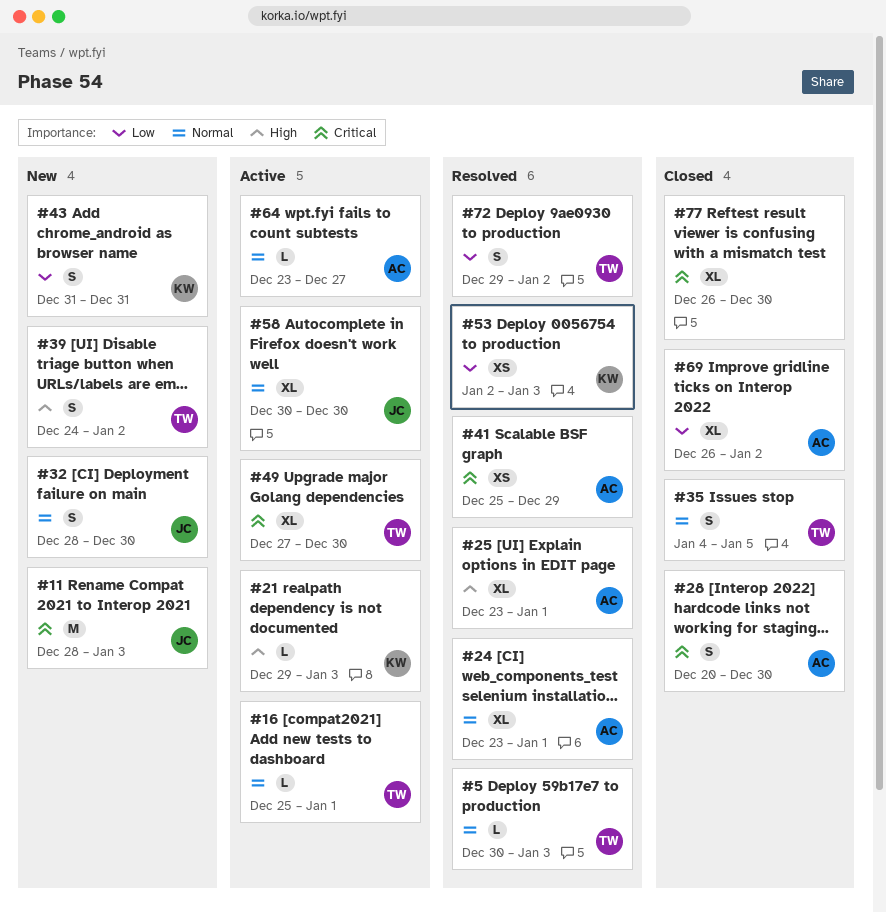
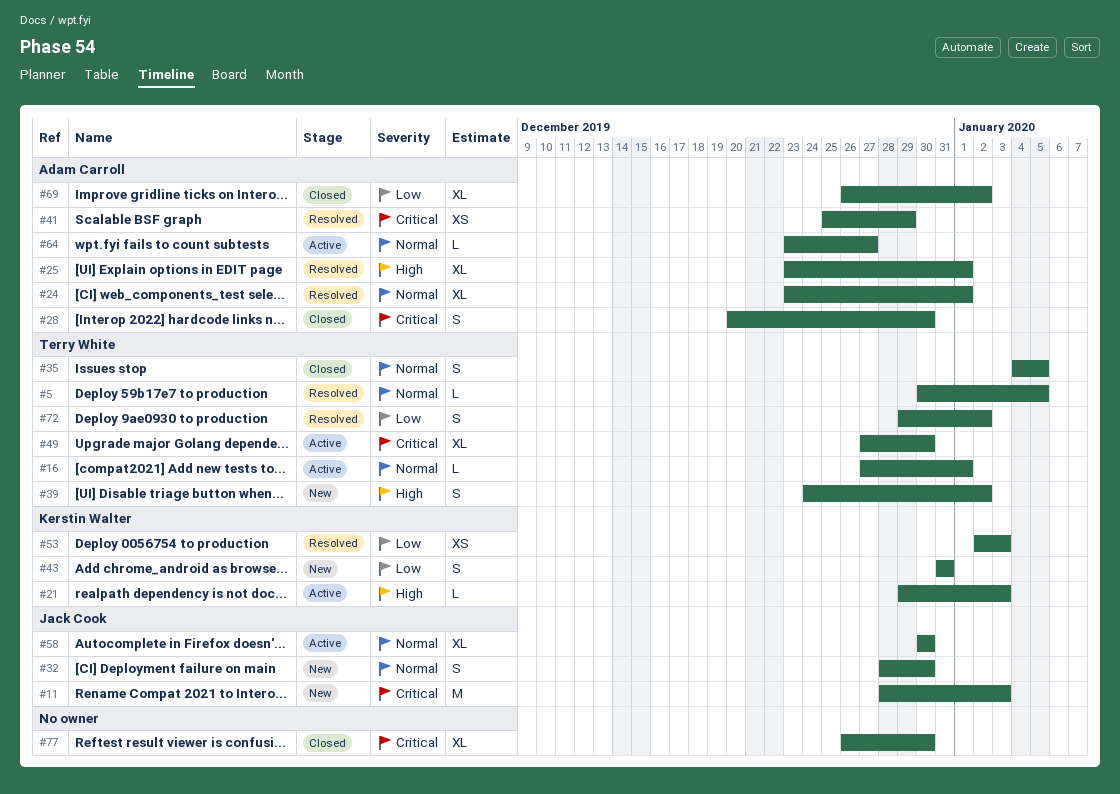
#5, due: Jan 3 -> Jan 5
#16, start: Dec 25 -> Dec 27

